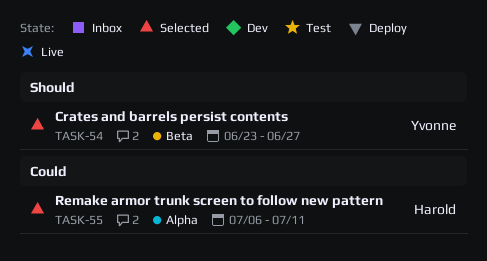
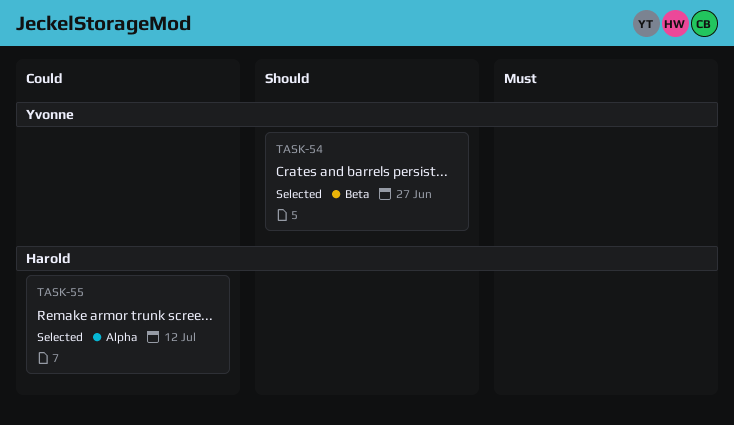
TASK-55, due: Jul 11 -> Jul 12

